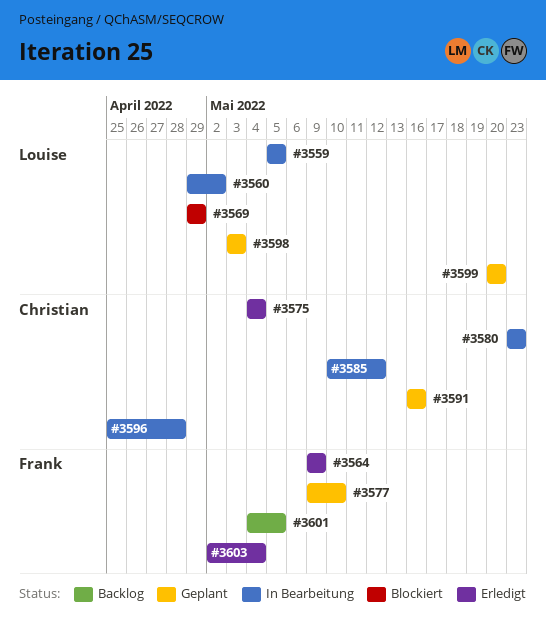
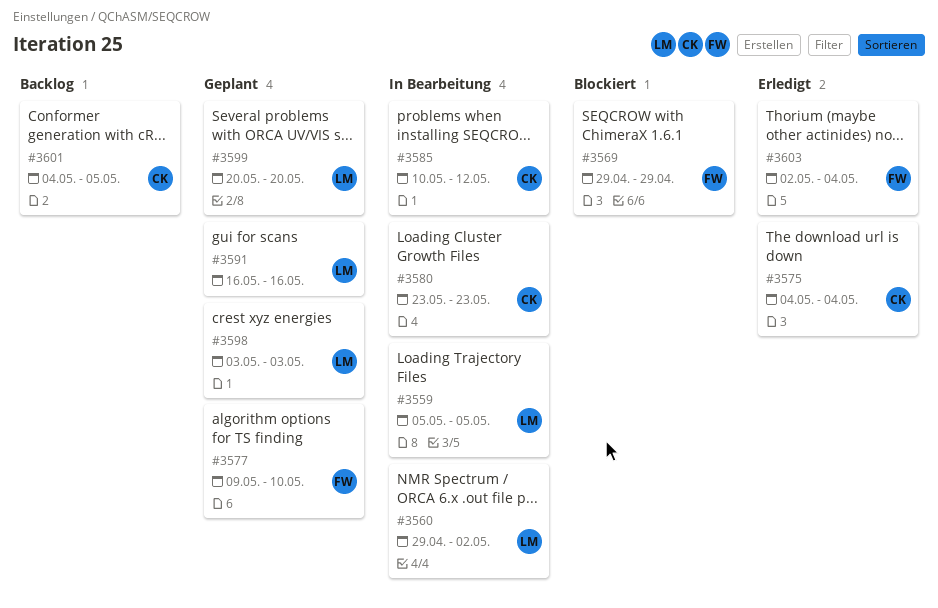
#3564: present -> none
#3569, owner: Louise -> Frank
#3591, owner: Christian -> Louise
#3596: present -> none
#3601, owner: Frank -> Christian

